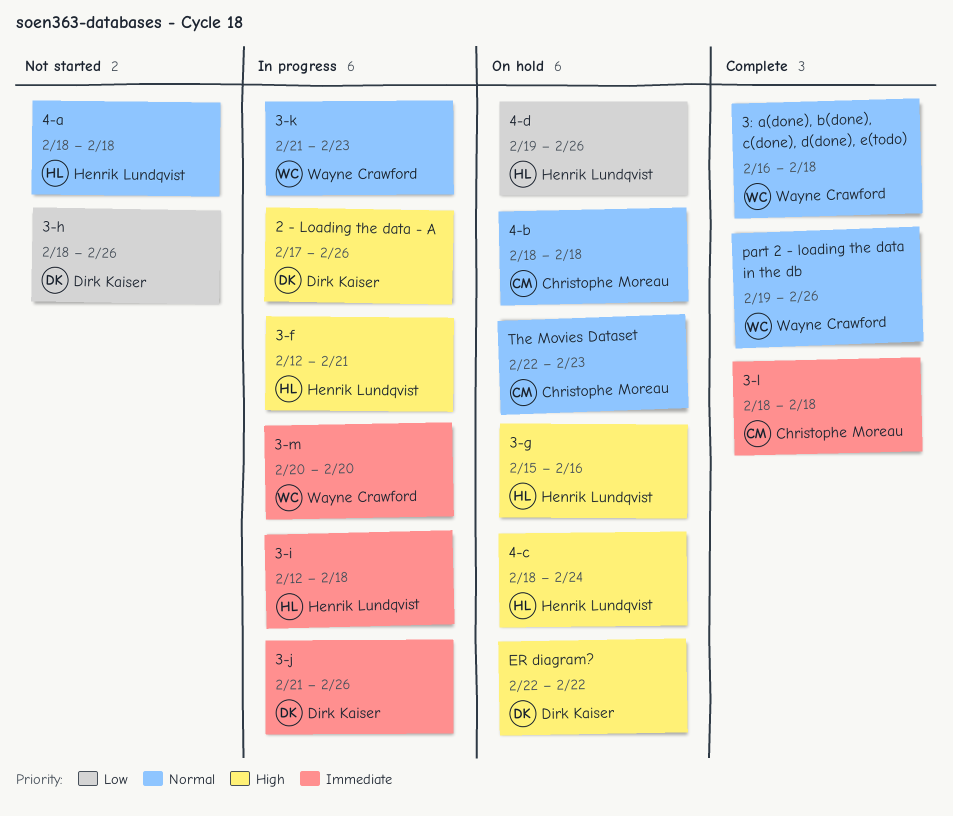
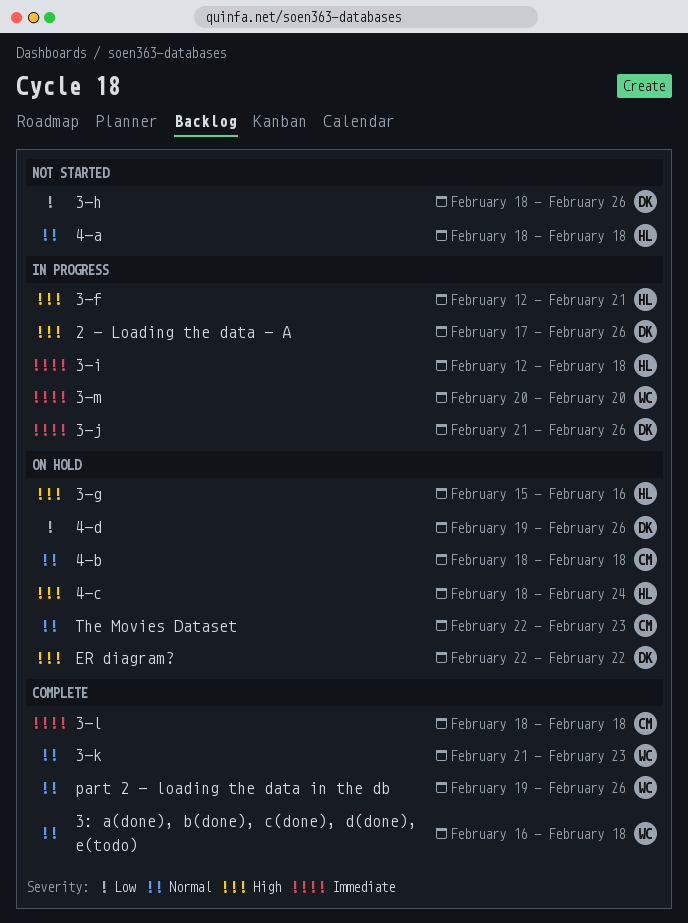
3-k, status: In progress -> Complete
4-d, owner: Henrik Lundqvist -> Dirk Kaiser

